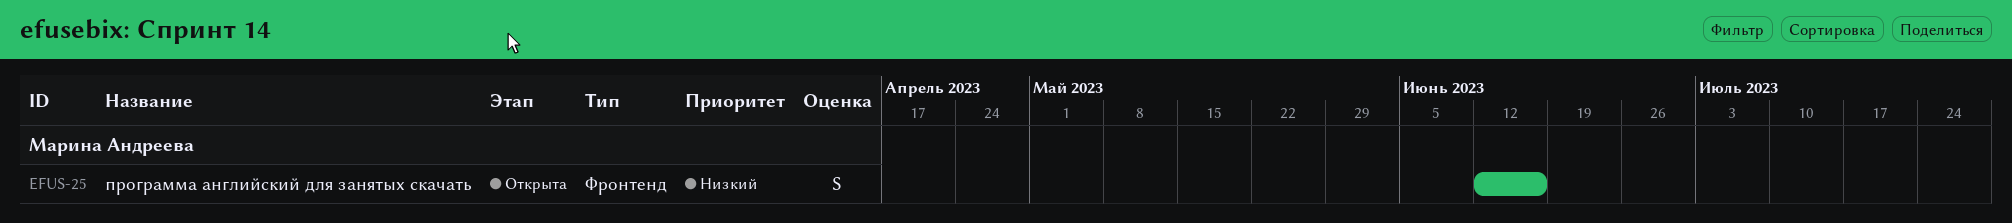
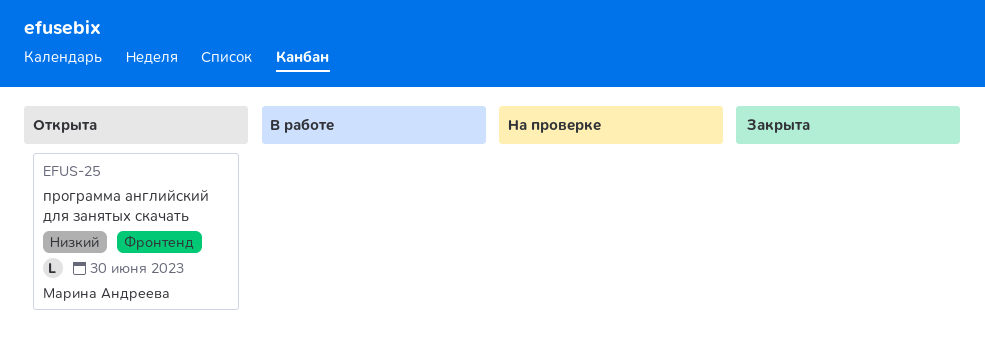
EFUS-25, estimate: S -> L
EFUS-25, due: Jun 16 -> Jun 30

